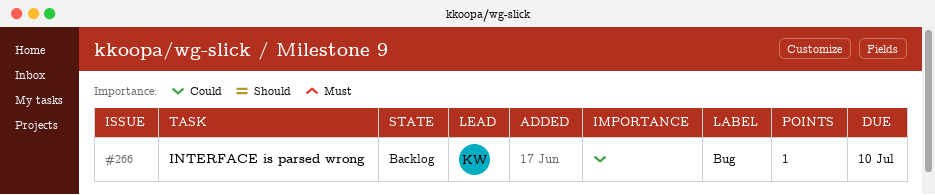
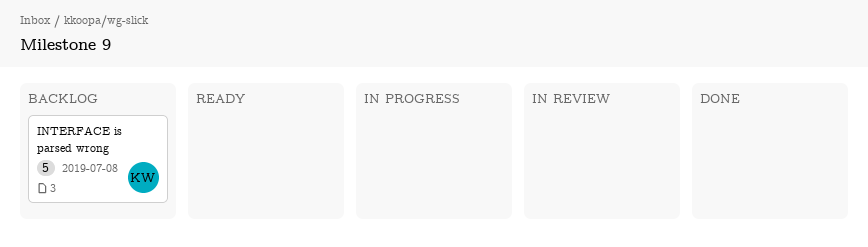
INTERFACE is parsed wrong, estimate: 1 -> 5
INTERFACE is parsed wrong, due: Jul 10 -> Jul 8

